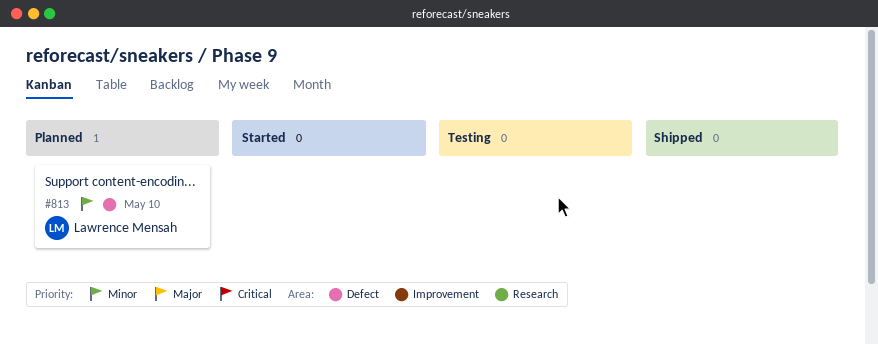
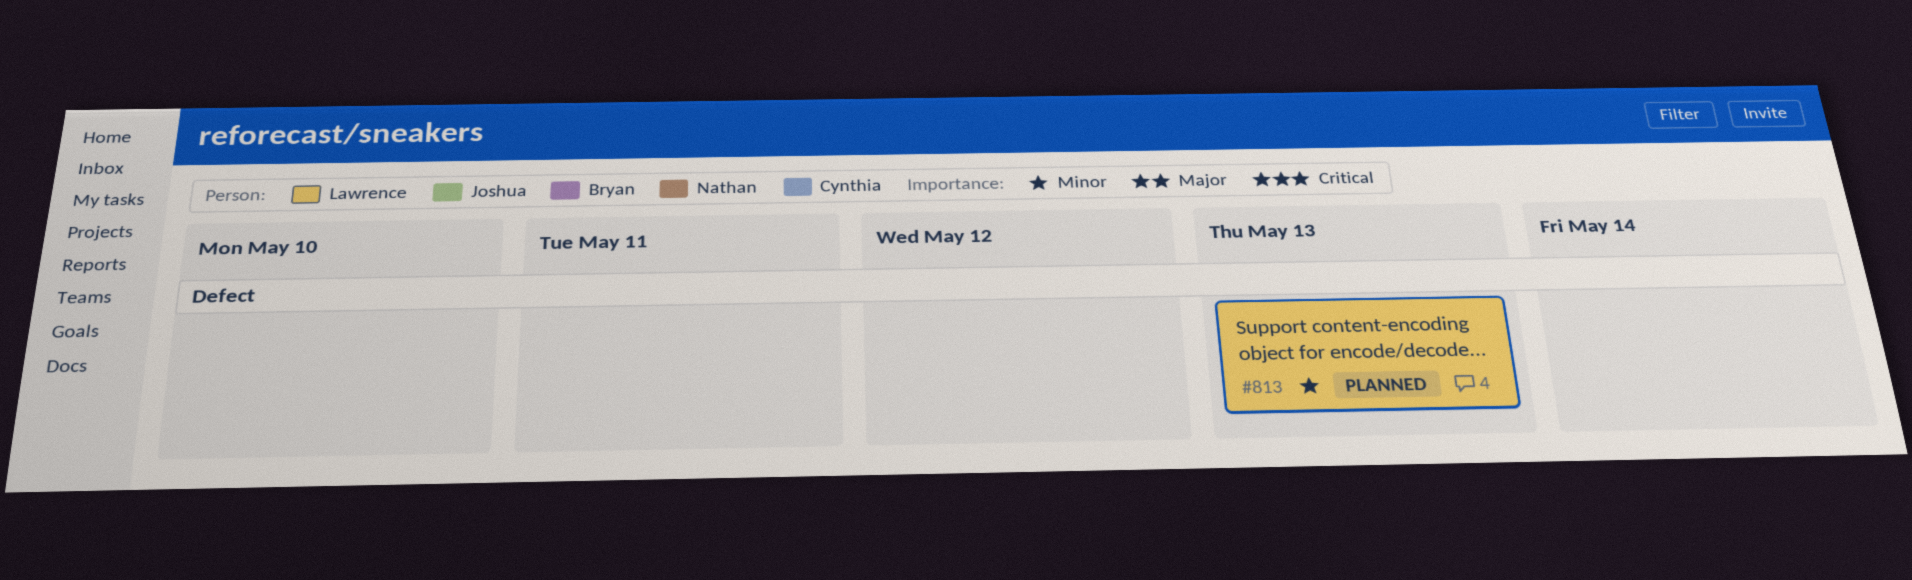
#813, due: May 10 -> May 13

